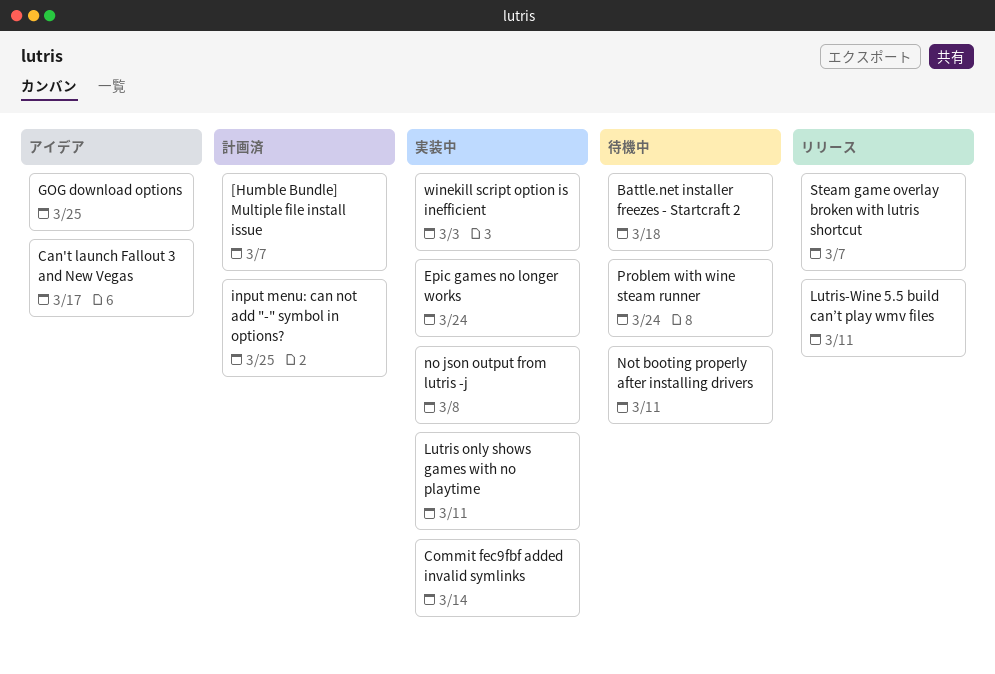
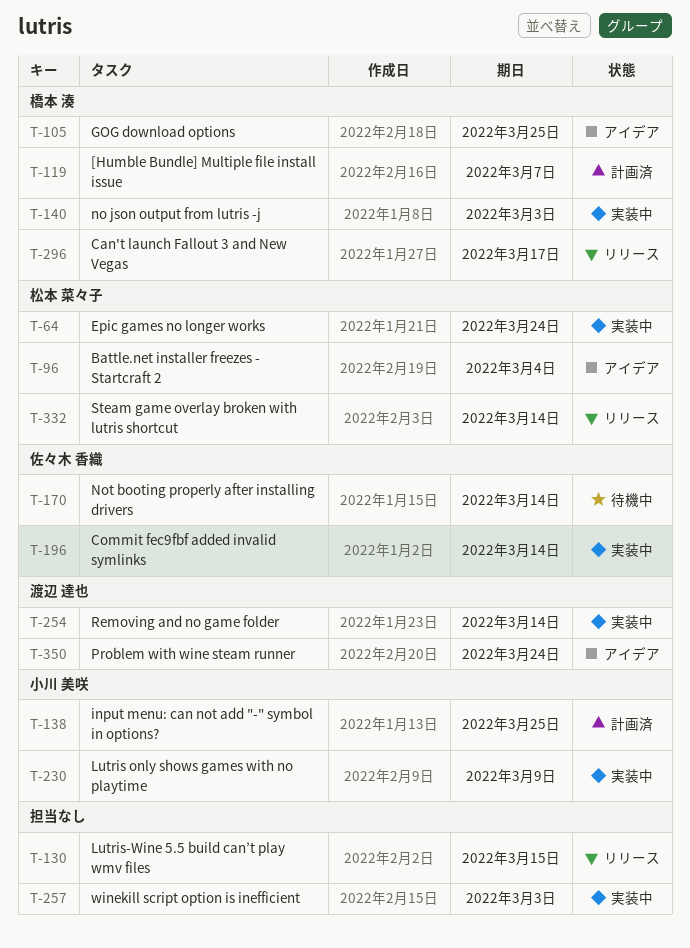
Battle.net installer freezes - Startcraft 2, status: 待機中 -> アイデア
Battle.net installer freezes - Startcraft 2, due: Mar 18 -> Mar 4
Can't launch Fallout 3 and New Vegas, status: アイデア -> リリース
Lutris only shows games with no playtime, due: Mar 11 -> Mar 9
Lutris-Wine 5.5 build can’t play wmv files, due: Mar 11 -> Mar 15
no json output from lutris -j, due: Mar 8 -> Mar 3
Not booting properly after installing drivers, due: Mar 11 -> Mar 14
Problem with wine steam runner, status: 待機中 -> アイデア
Removing and no game folder: none -> present
Steam game overlay broken with lutris shortcut, due: Mar 7 -> Mar 14

